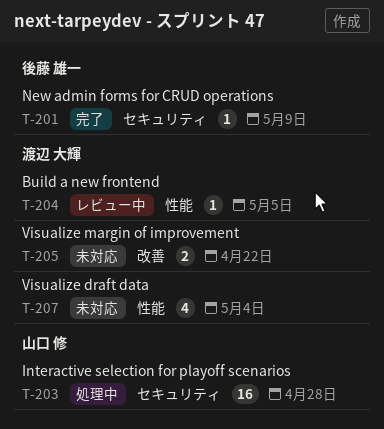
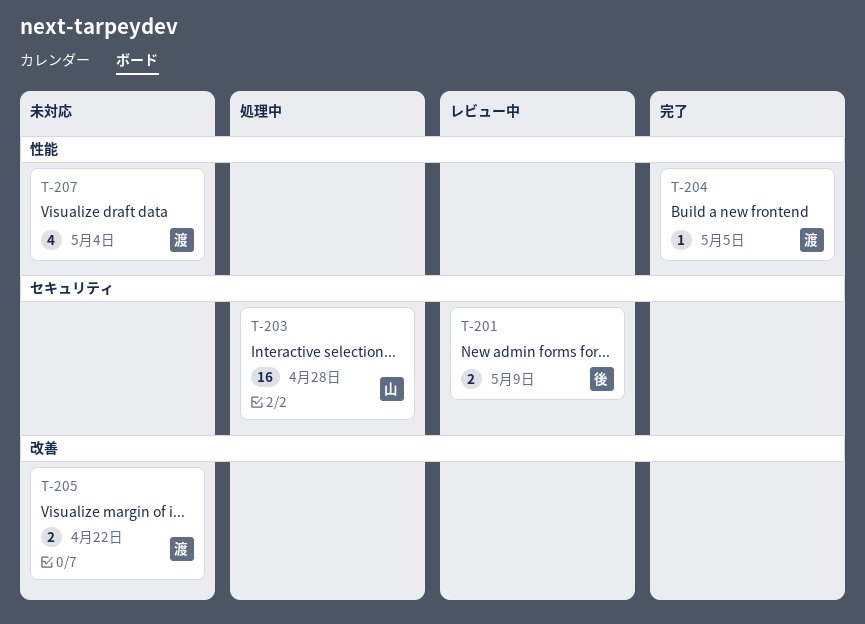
T-201, status: 完了 -> レビュー中
T-201, estimate: 1 -> 2
T-204, status: レビュー中 -> 完了

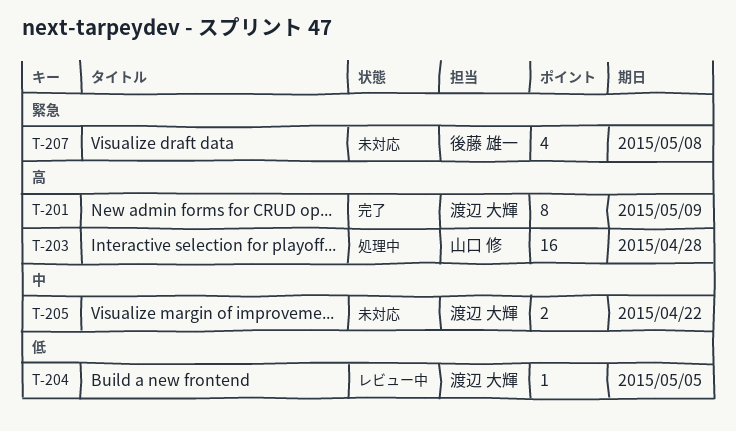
T-201, status: レビュー中 -> 完了
T-201, owner: 後藤 雄一 -> 渡辺 大輝
T-201, estimate: 2 -> 8
T-204, status: 完了 -> レビュー中
T-207, owner: 渡辺 大輝 -> 後藤 雄一
T-207, due: May 4 -> May 8

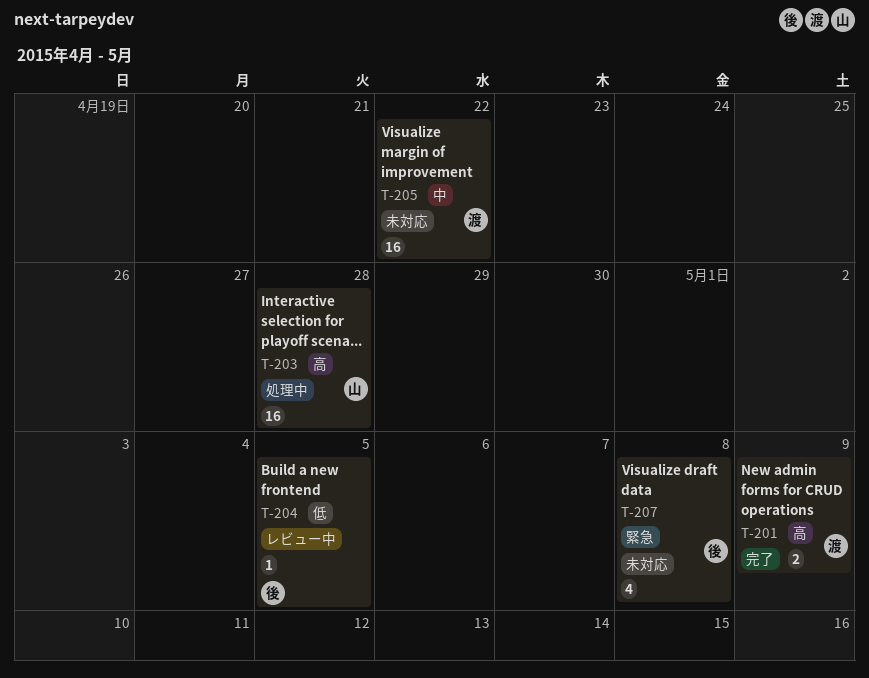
T-201, estimate: 8 -> 2
T-204, owner: 渡辺 大輝 -> 後藤 雄一
T-205, estimate: 2 -> 16

